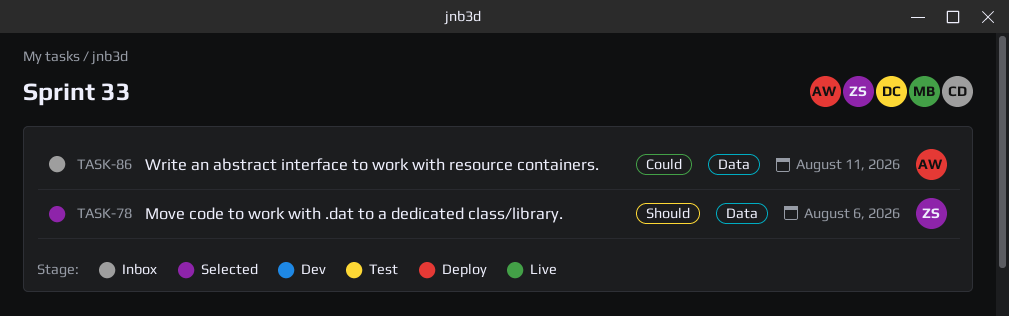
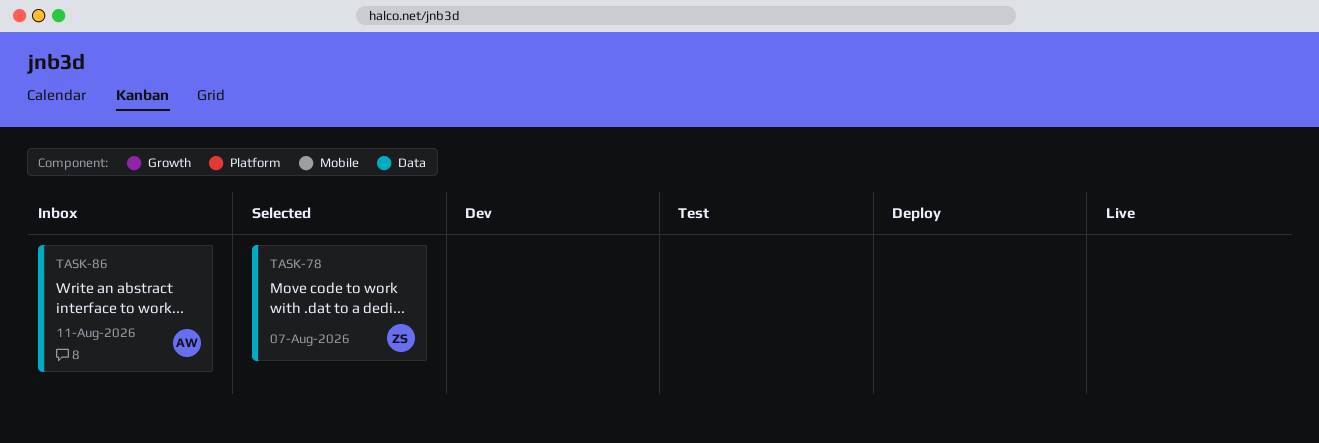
TASK-78, due: Aug 6 -> Aug 7

